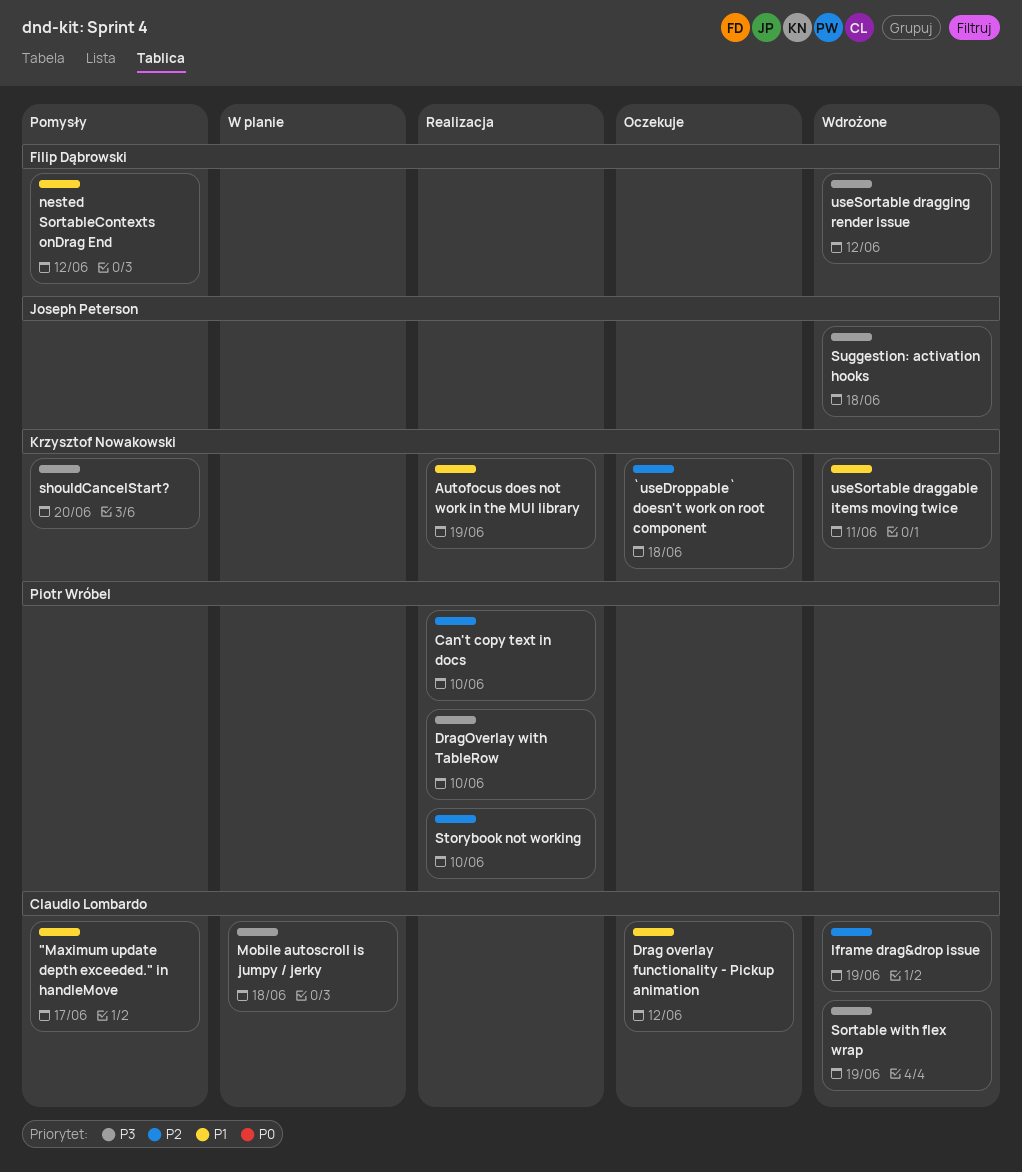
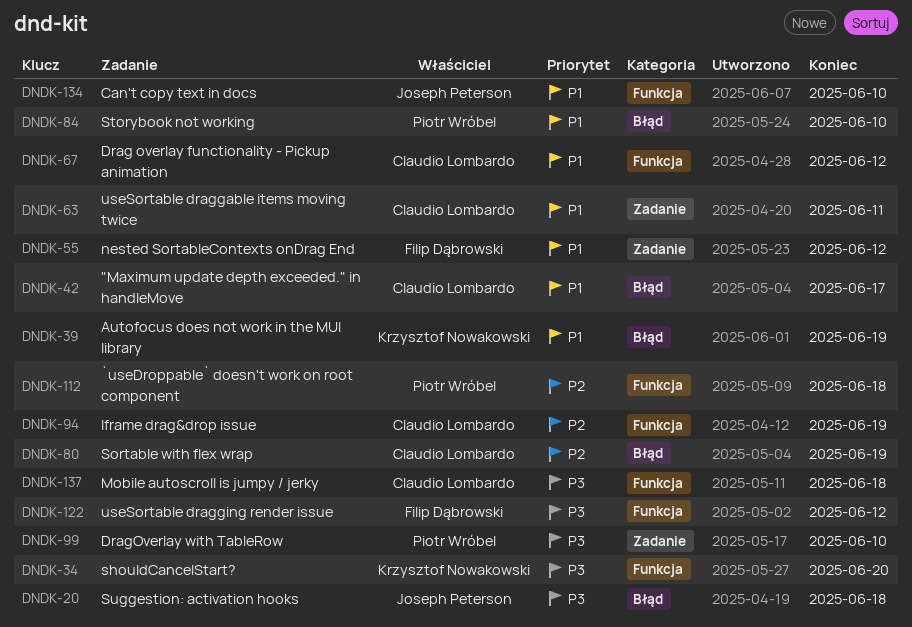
`useDroppable` doesn't work on root component, owner: Krzysztof Nowakowski -> Piotr Wróbel
Can't copy text in docs, owner: Piotr Wróbel -> Joseph Peterson
Can't copy text in docs, priority: P2 -> P1
Sortable with flex wrap, priority: P3 -> P2
Storybook not working, priority: P2 -> P1
useSortable draggable items moving twice, owner: Krzysztof Nowakowski -> Claudio Lombardo

